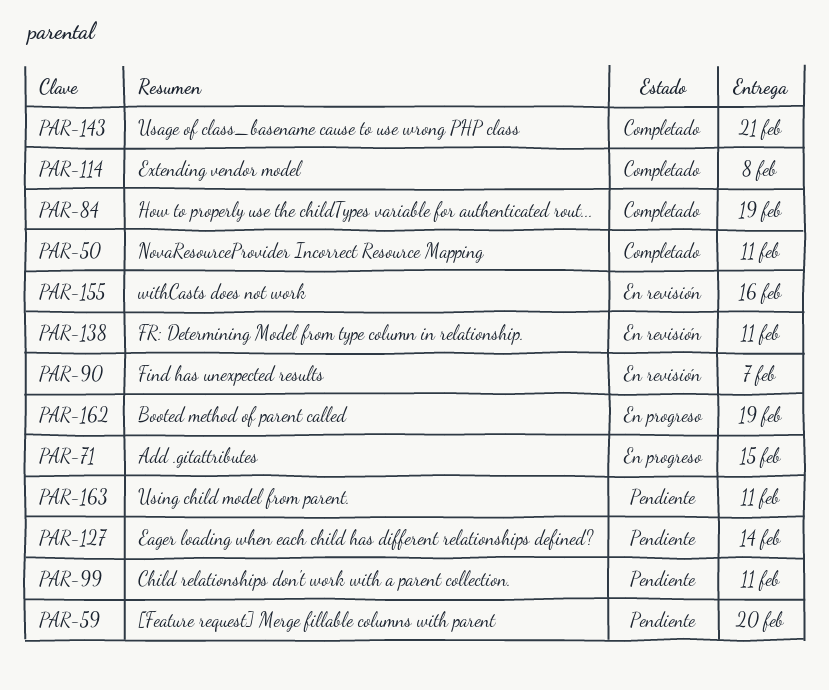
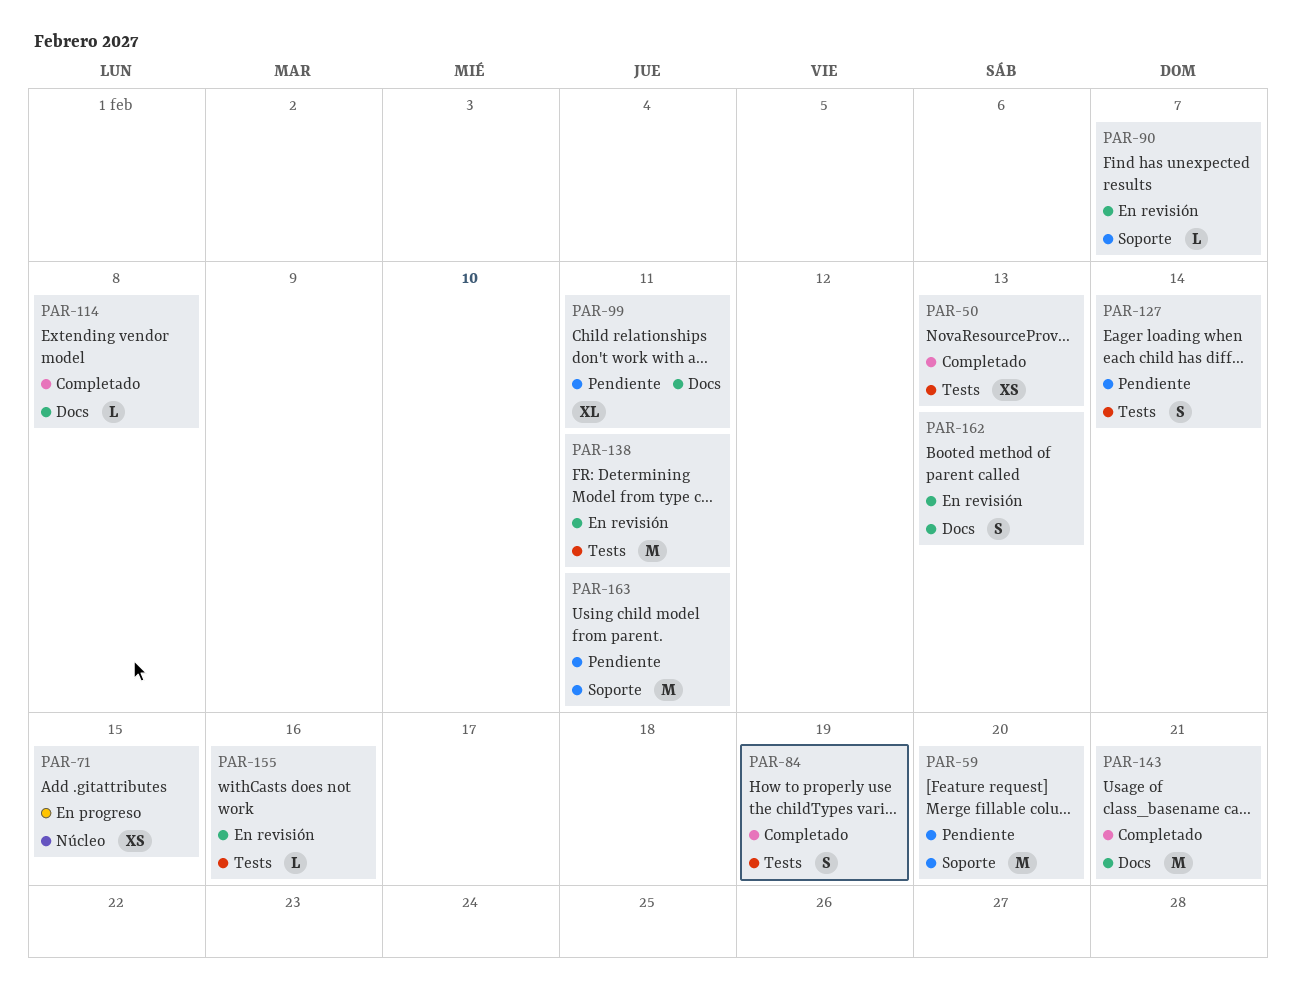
PAR-50, due: Feb 11 -> Feb 13
PAR-162, status: En progreso -> En revisión
PAR-162, due: Feb 19 -> Feb 13

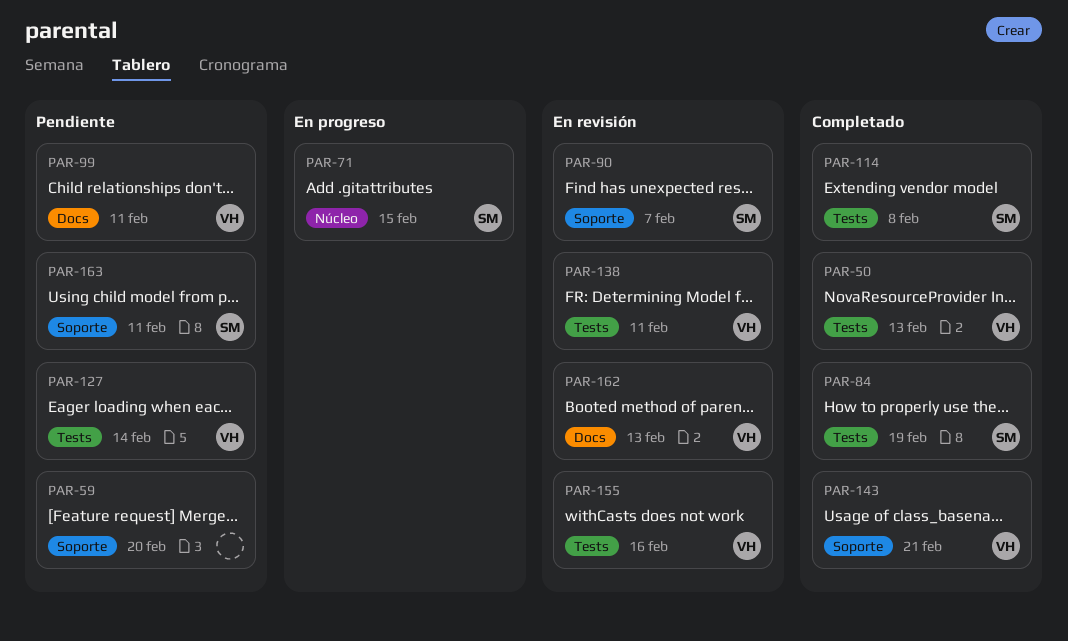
PAR-114, label: Docs -> Tests
PAR-143, label: Docs -> Soporte

